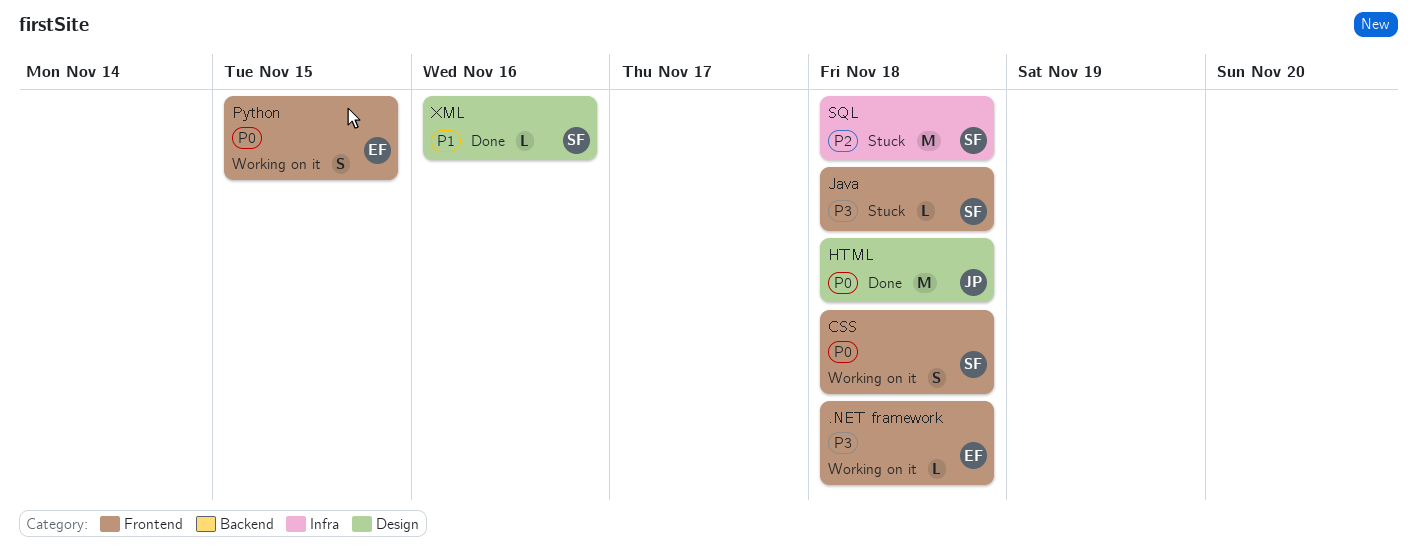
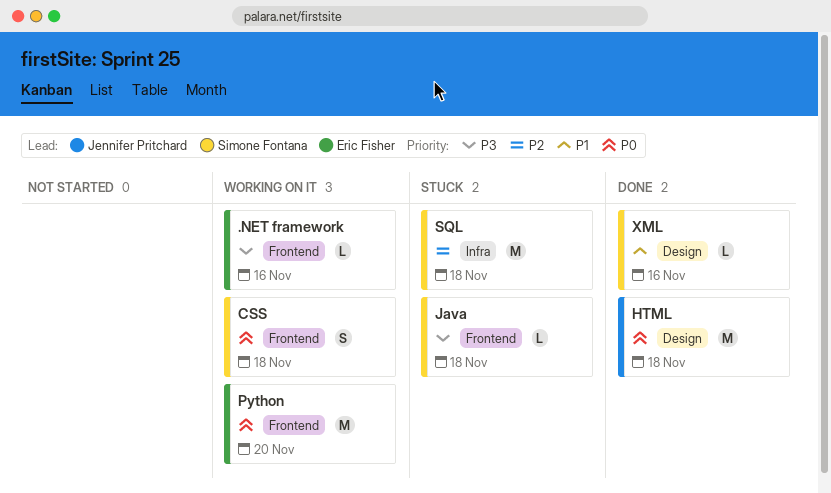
.NET framework, due: Nov 18 -> Nov 16
Python, estimate: S -> M
Python, due: Nov 15 -> Nov 20

